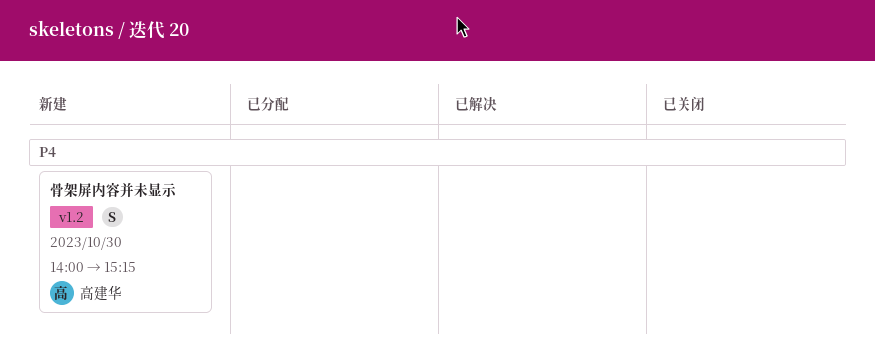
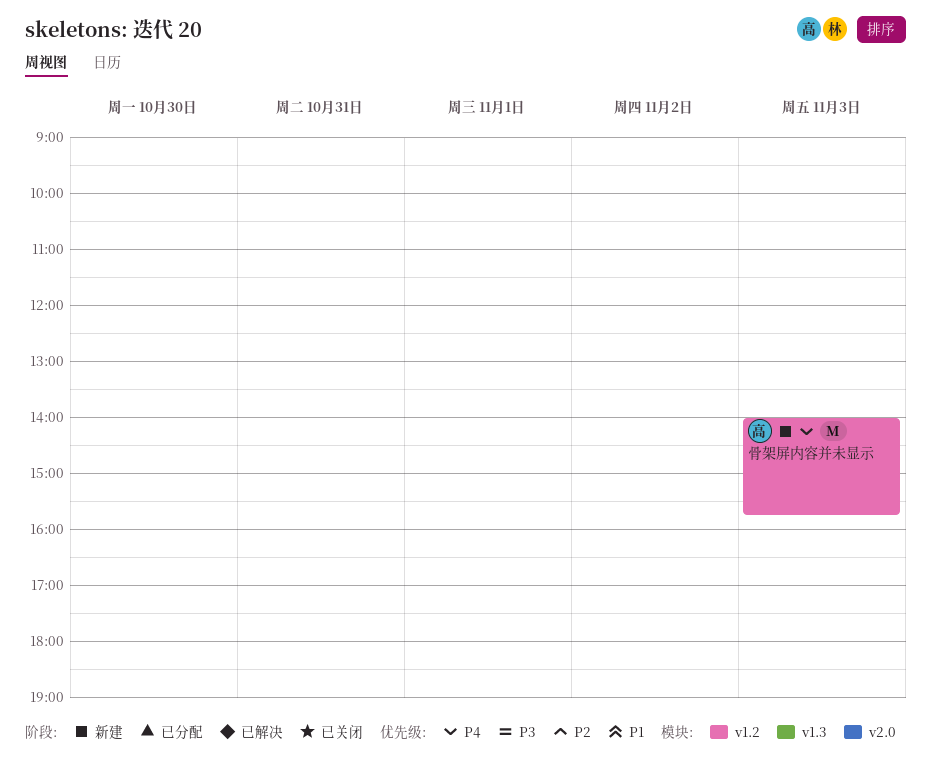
骨架屏内容并未显示, estimate: S -> M
骨架屏内容并未显示, day: Oct 30 -> Nov 3
骨架屏内容并未显示, ends: 15:15 -> 15:45

